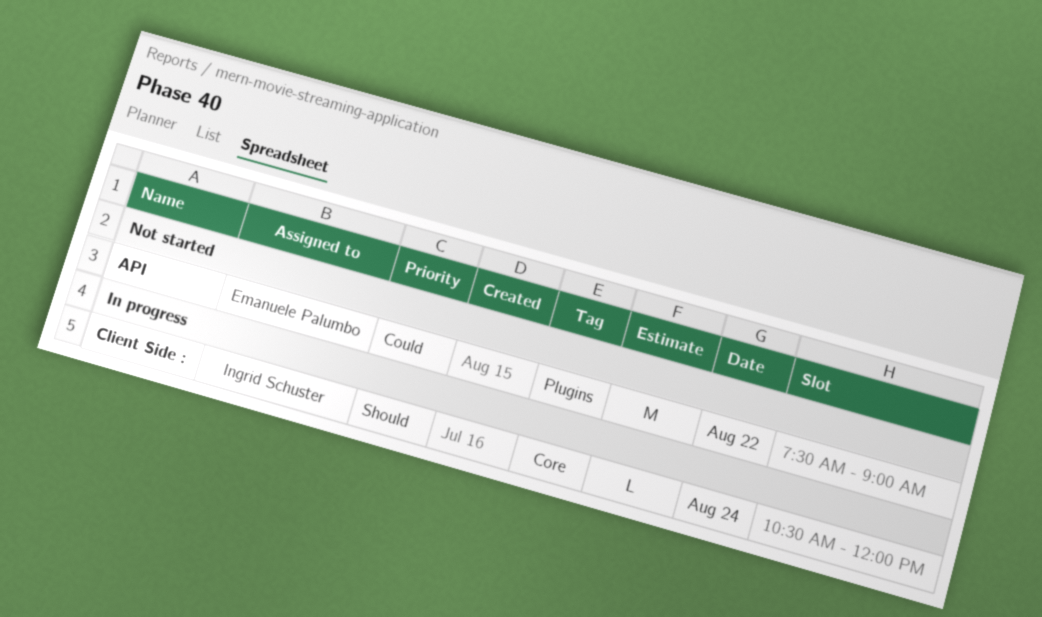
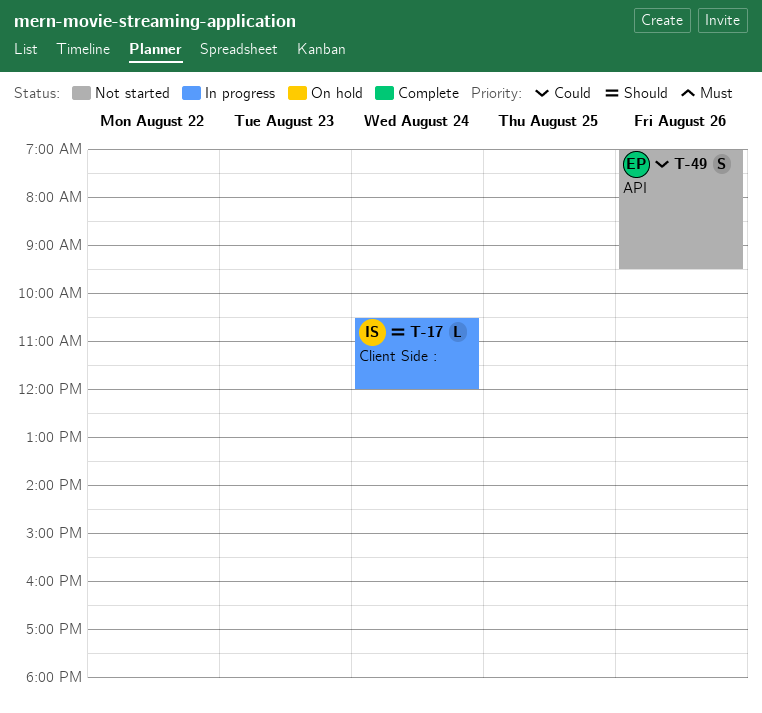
API, estimate: M -> S
API, day: Aug 22 -> Aug 26
API, begins: 07:30 -> 07:00
API, ends: 09:00 -> 09:30

